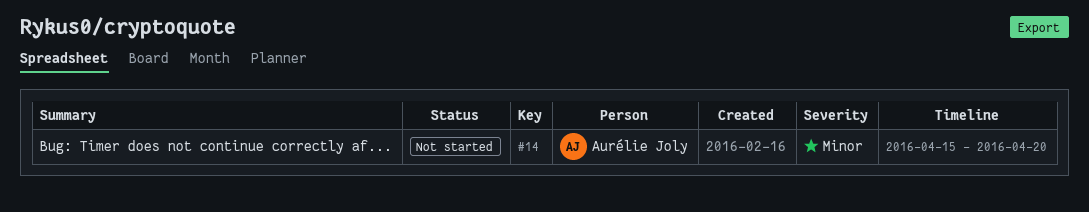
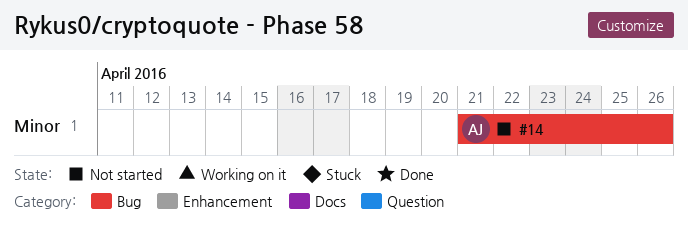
#14, start: Apr 15 -> Apr 21
#14, due: Apr 20 -> Apr 26

